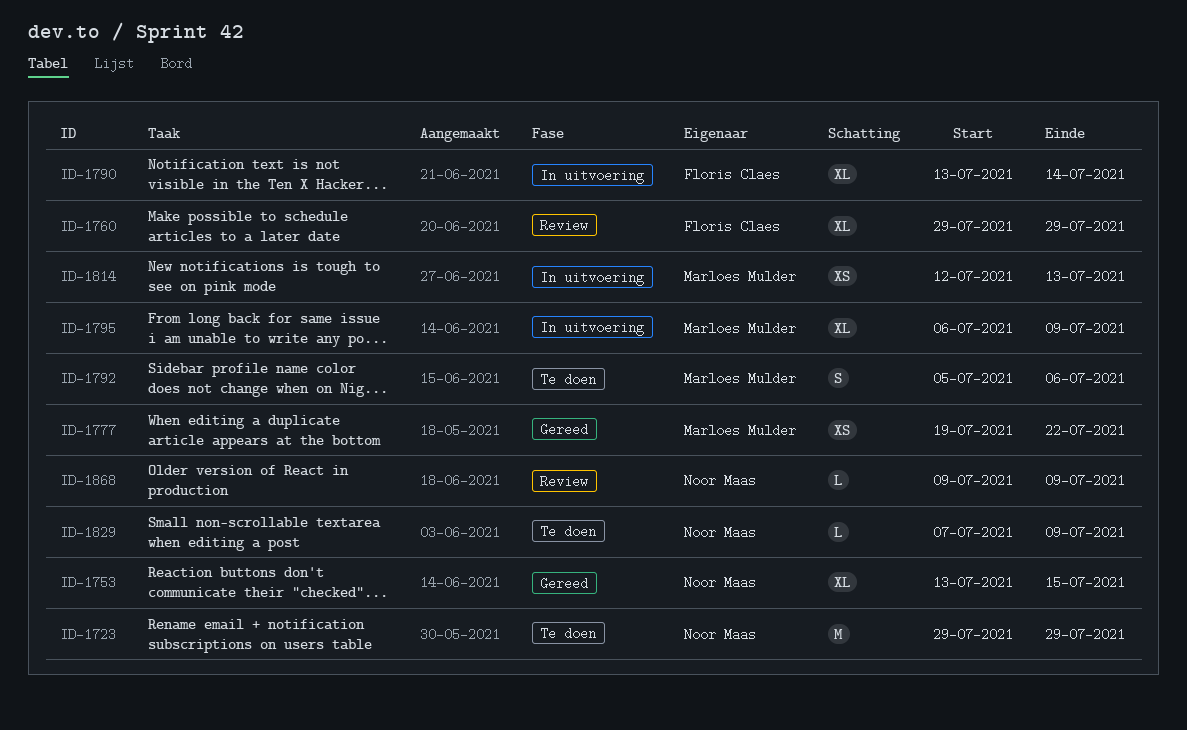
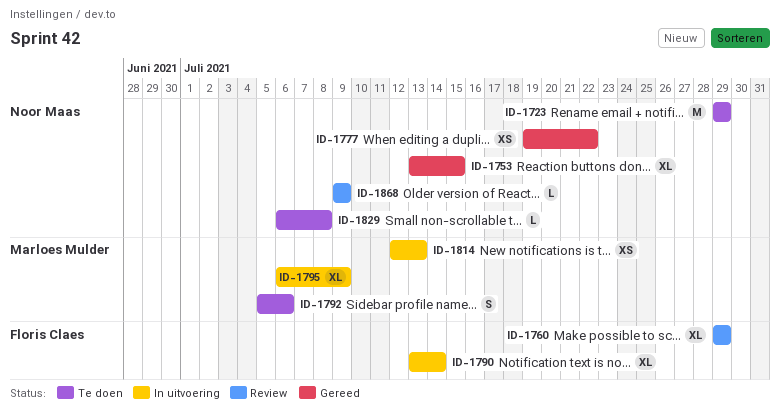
ID-1777, owner: Marloes Mulder -> Noor Maas
ID-1829, start: Jul 7 -> Jul 6
ID-1829, due: Jul 9 -> Jul 8

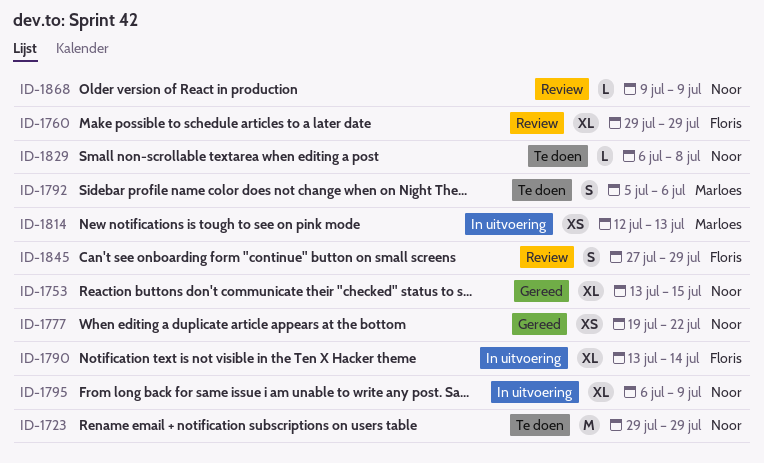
ID-1795, owner: Marloes Mulder -> Noor Maas
ID-1845: none -> present

